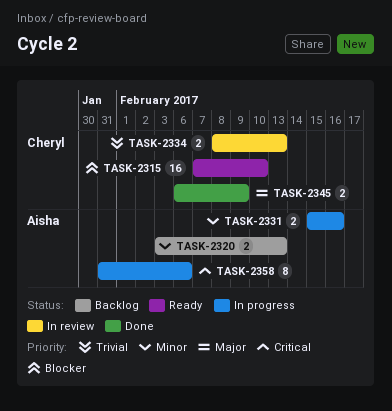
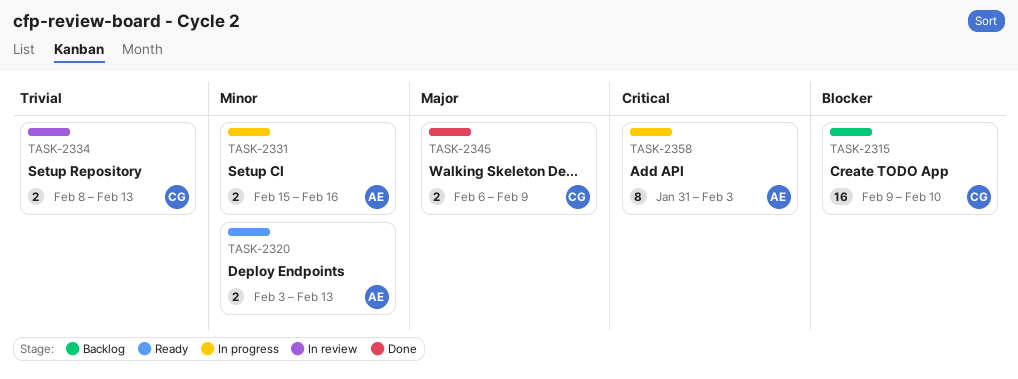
TASK-2315, status: Ready -> Backlog
TASK-2315, start: Feb 7 -> Feb 9
TASK-2320, status: Backlog -> Ready
TASK-2358, due: Feb 6 -> Feb 3

